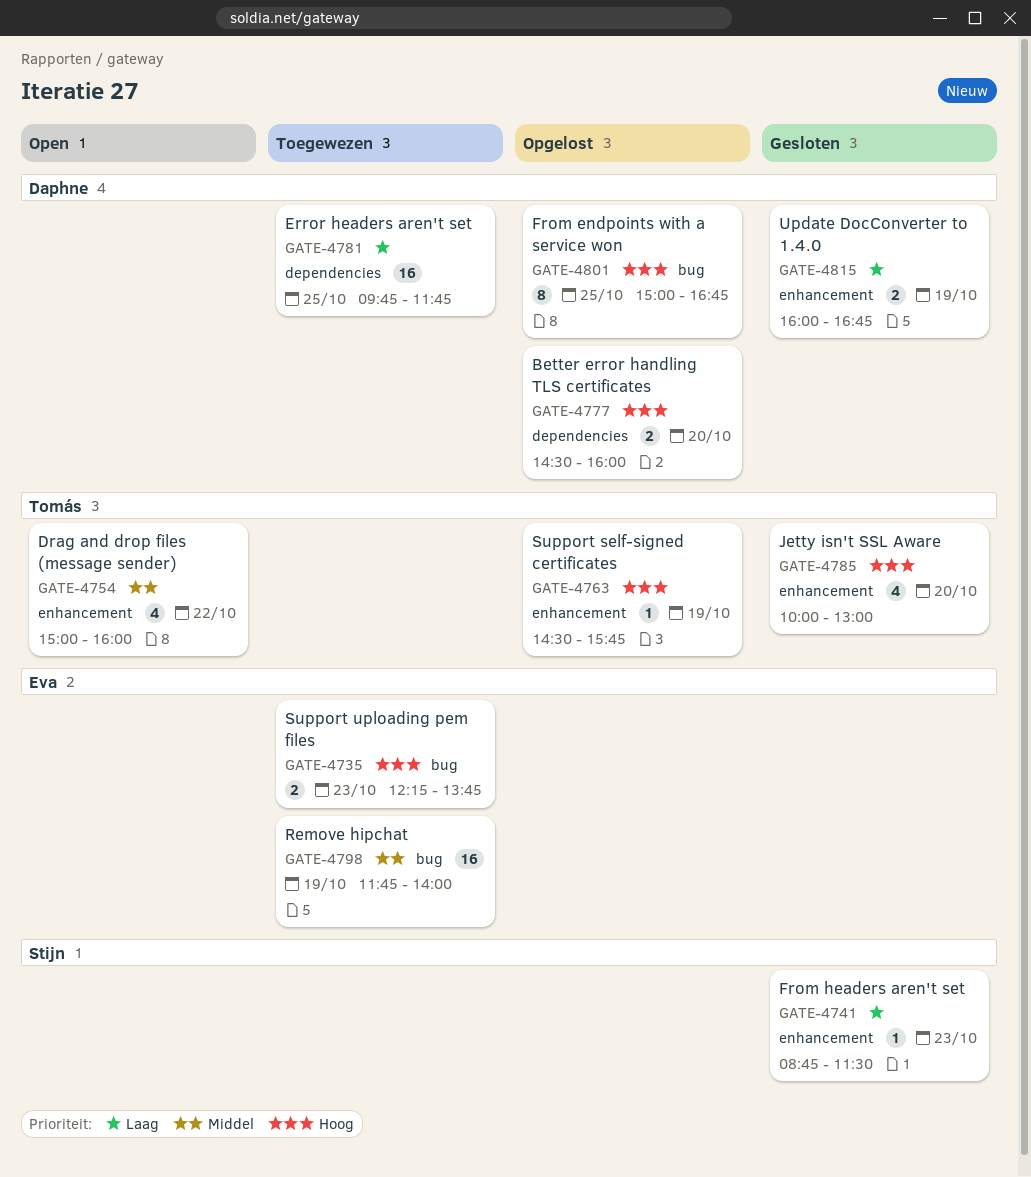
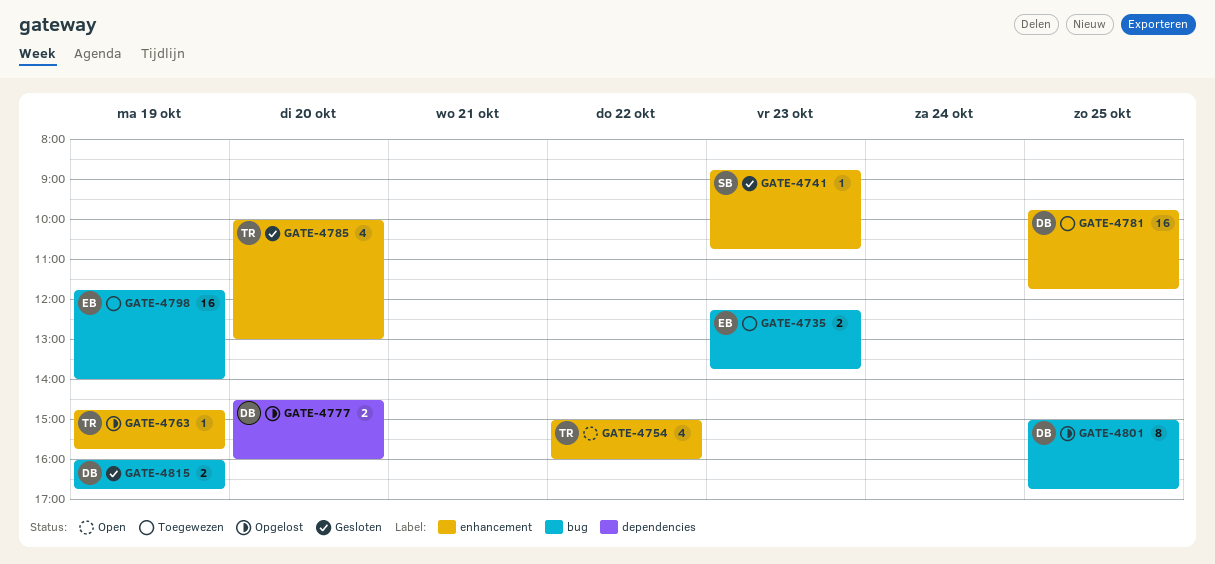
GATE-4741, ends: 11:30 -> 10:45
GATE-4763, begins: 14:30 -> 14:45
GATE-4781, label: dependencies -> enhancement
GATE-4815, label: enhancement -> bug

